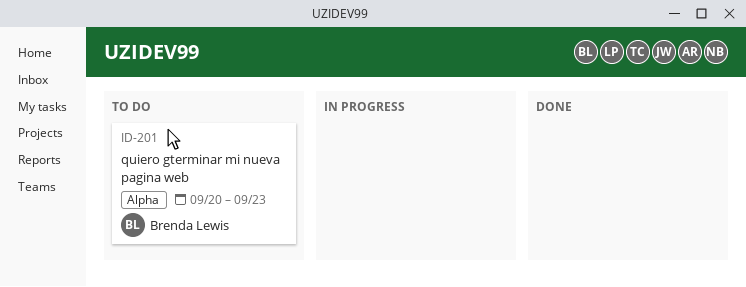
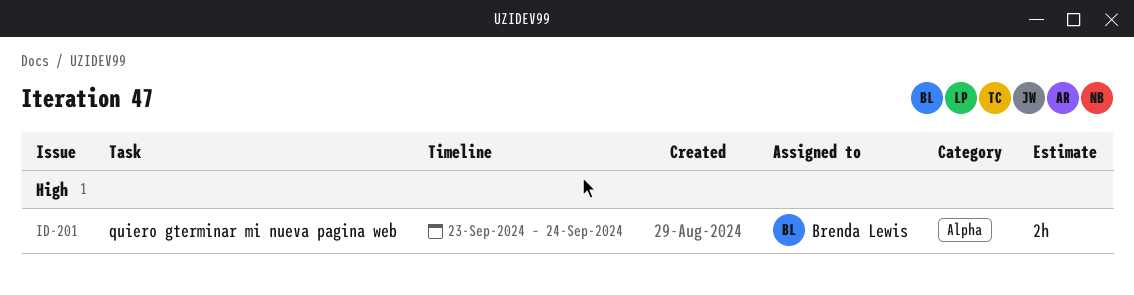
ID-201, start: Sep 20 -> Sep 23
ID-201, due: Sep 23 -> Sep 24

